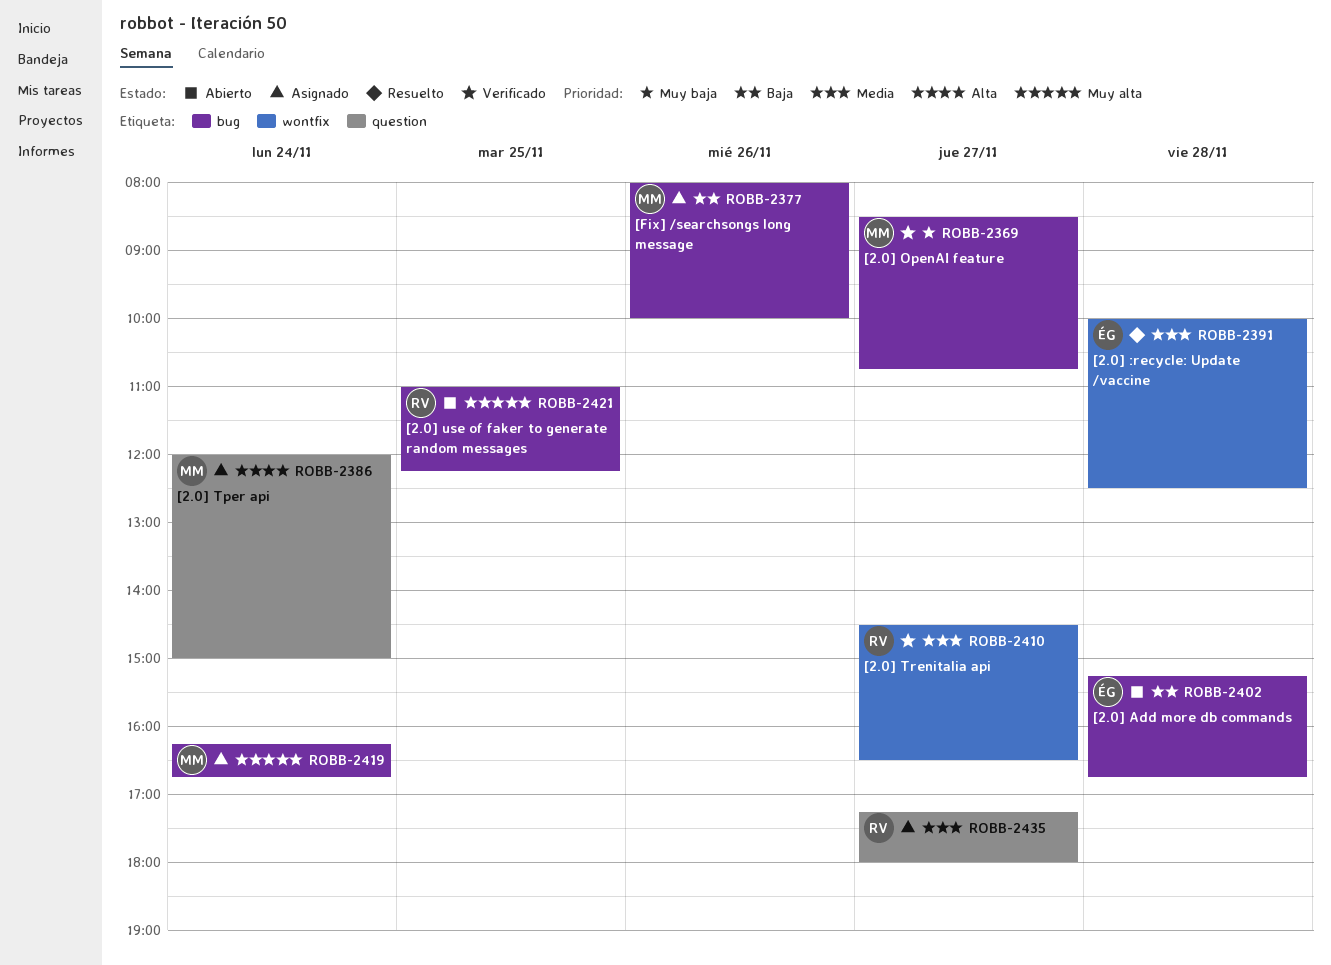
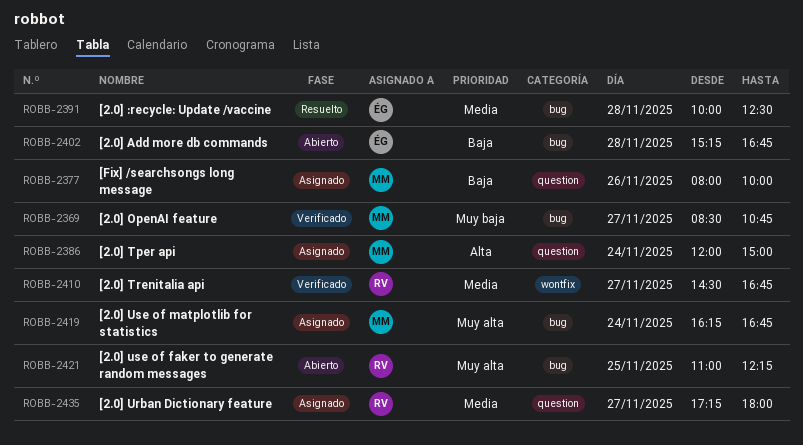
ROBB-2377, label: bug -> question
ROBB-2391, label: wontfix -> bug
ROBB-2410, ends: 16:30 -> 16:45

